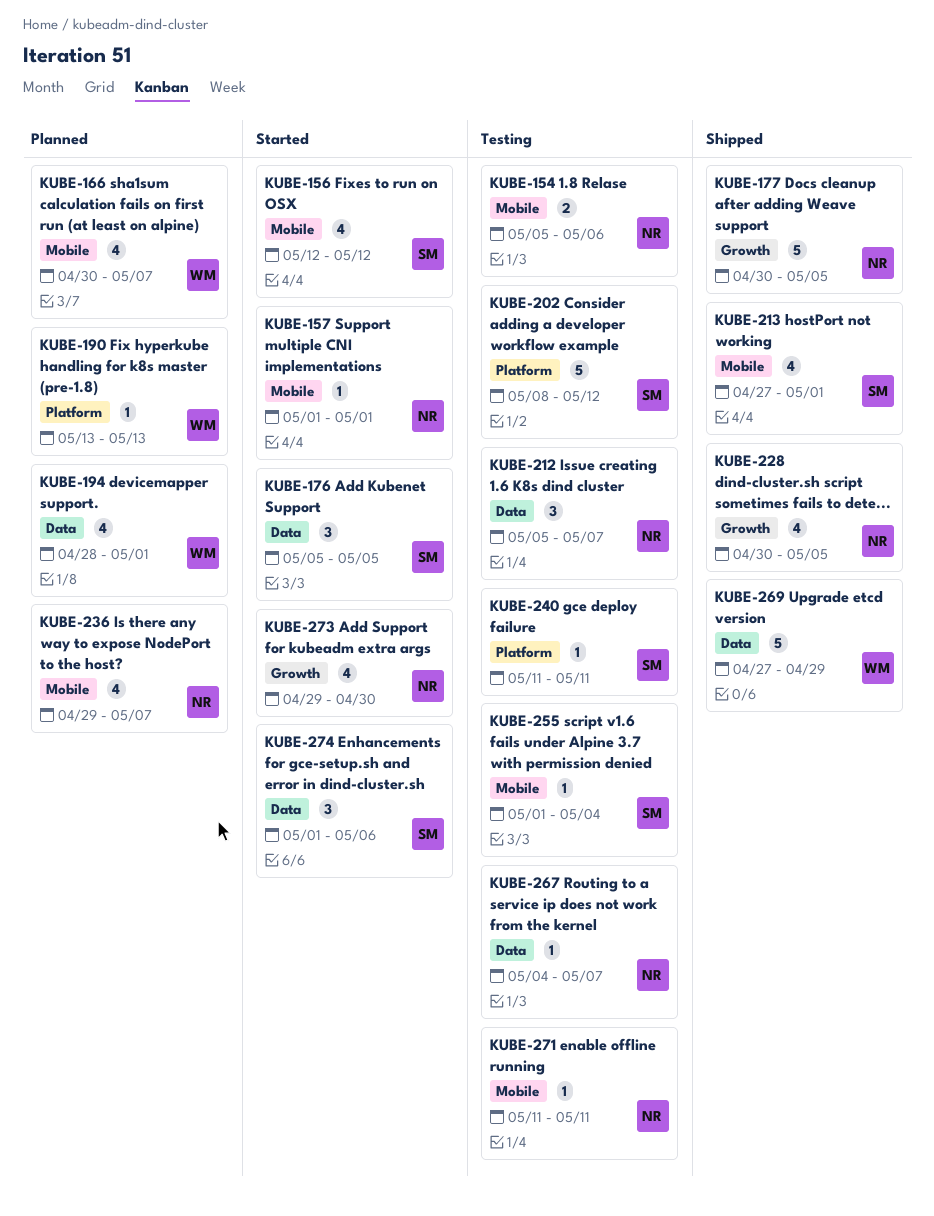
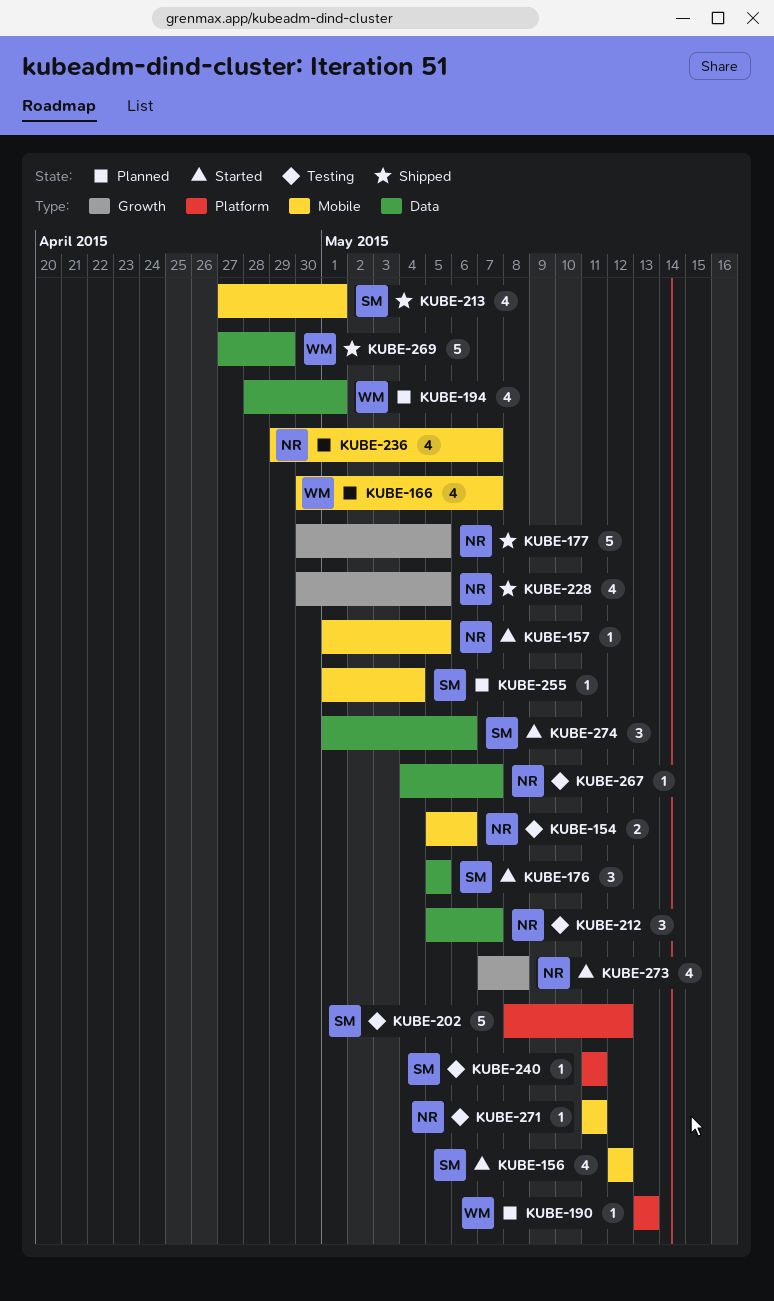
KUBE-157, due: May 1 -> May 5
KUBE-255, status: Testing -> Planned
KUBE-273, start: Apr 29 -> May 7
KUBE-273, due: Apr 30 -> May 8

